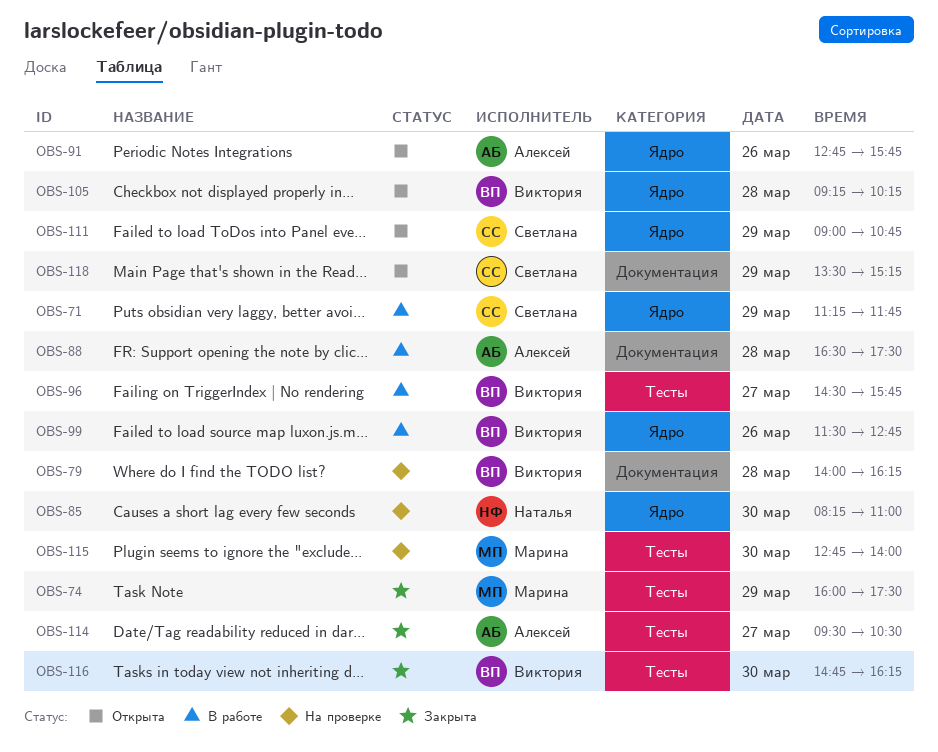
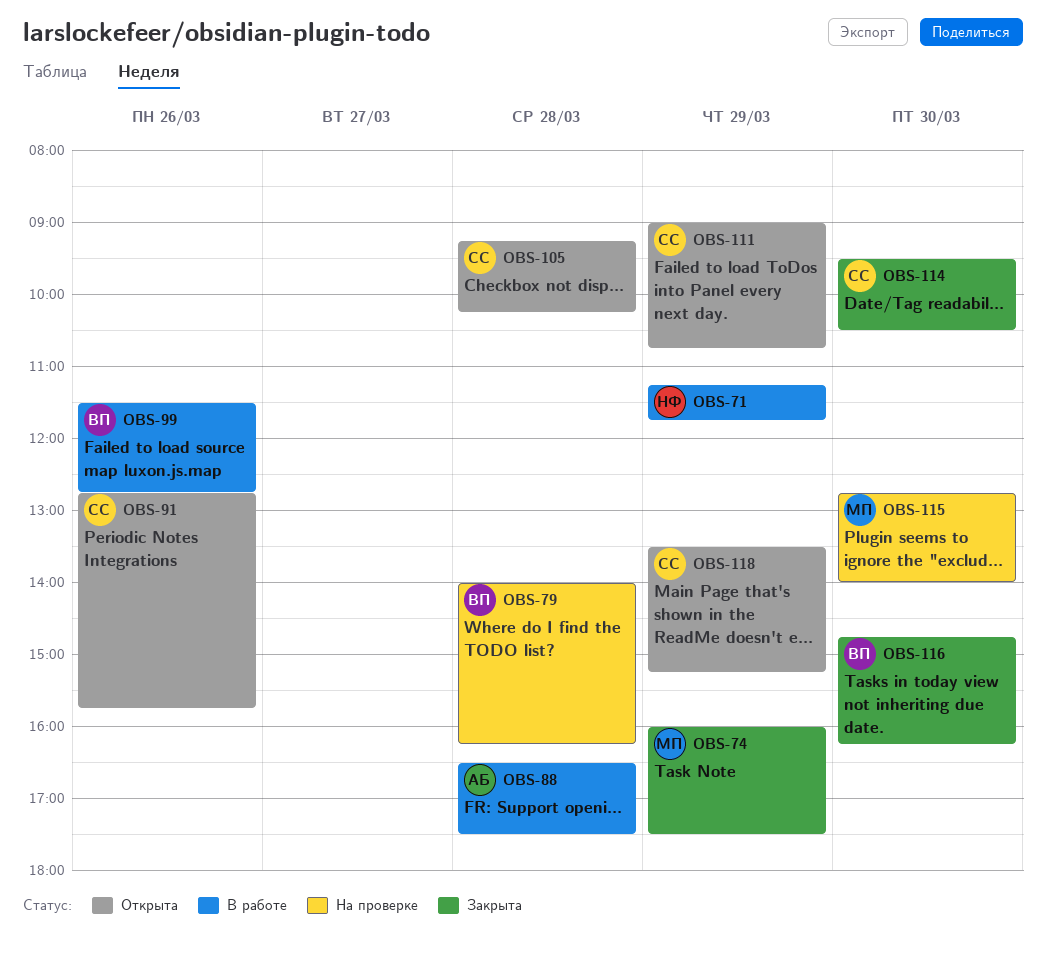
OBS-71, owner: Светлана -> Наталья
OBS-85: present -> none
OBS-91, owner: Алексей -> Светлана
OBS-96: present -> none
OBS-105, owner: Виктория -> Светлана
OBS-114, owner: Алексей -> Светлана
OBS-114, day: Mar 27 -> Mar 30

